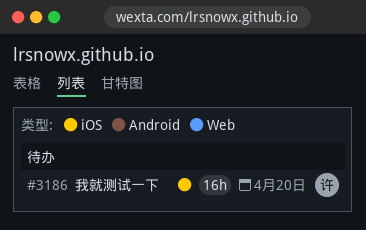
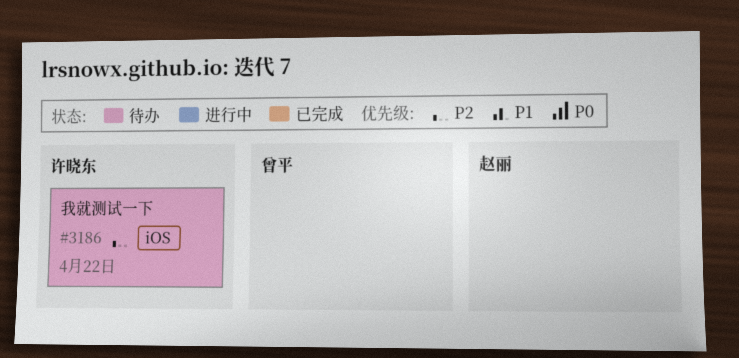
#3186, due: Apr 20 -> Apr 22

